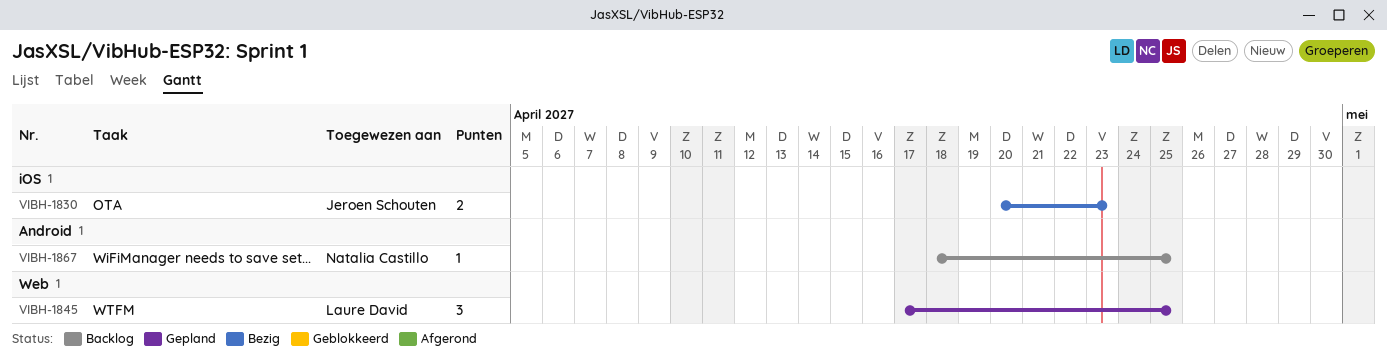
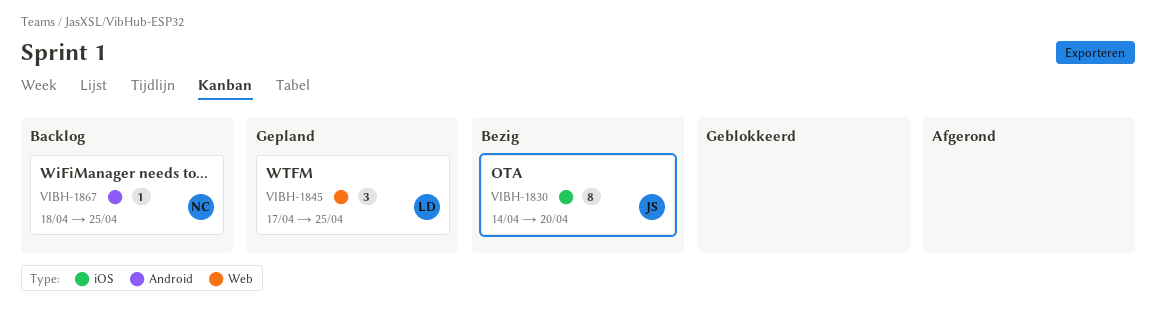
VIBH-1830, estimate: 2 -> 8
VIBH-1830, start: Apr 20 -> Apr 14
VIBH-1830, due: Apr 23 -> Apr 20

